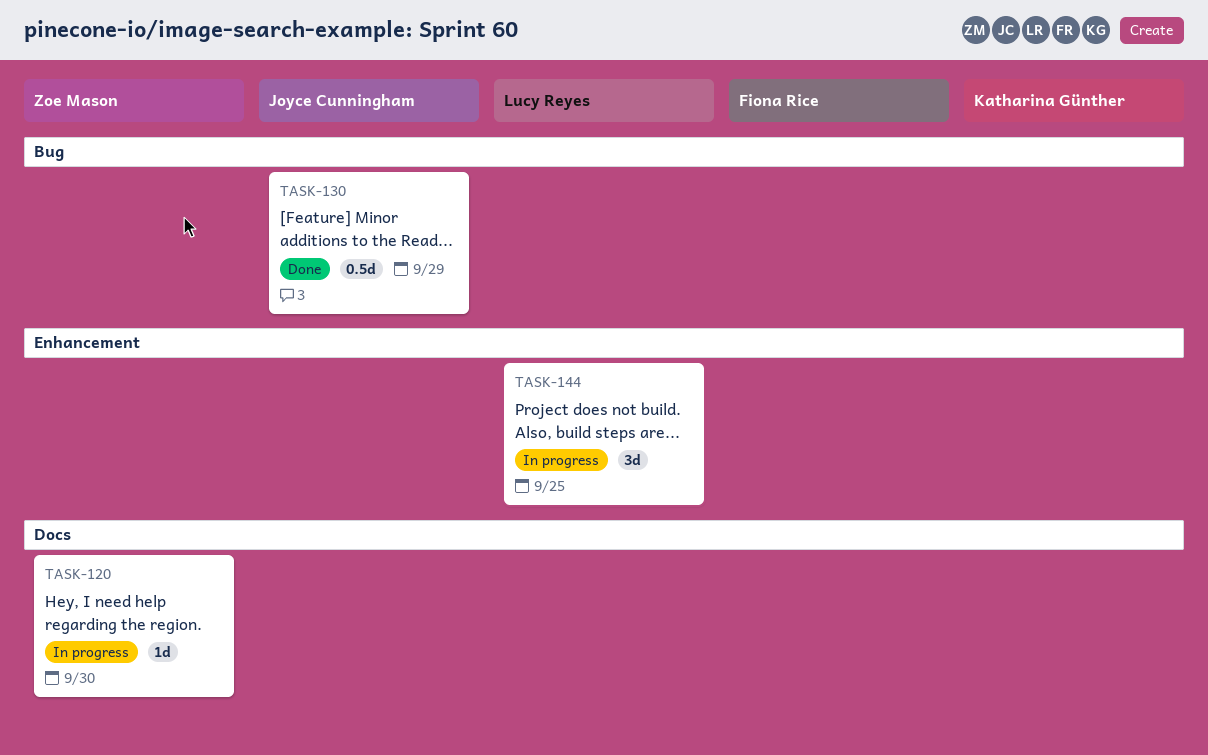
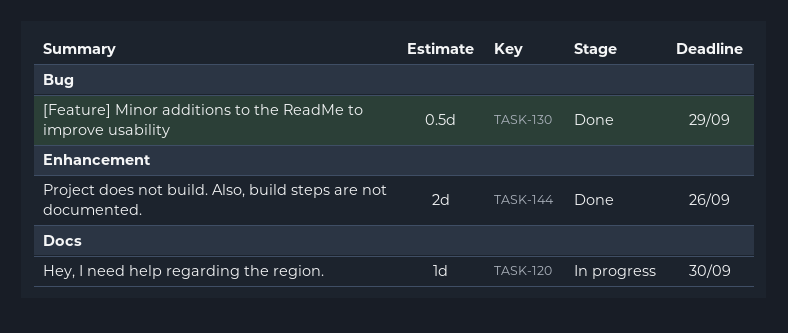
TASK-144, status: In progress -> Done
TASK-144, estimate: 3d -> 2d
TASK-144, due: Sep 25 -> Sep 26

